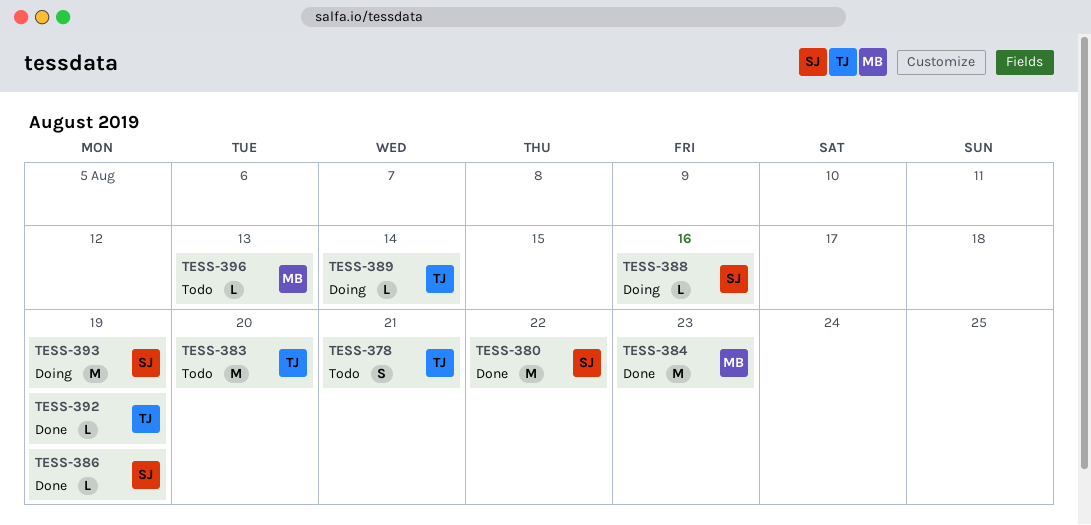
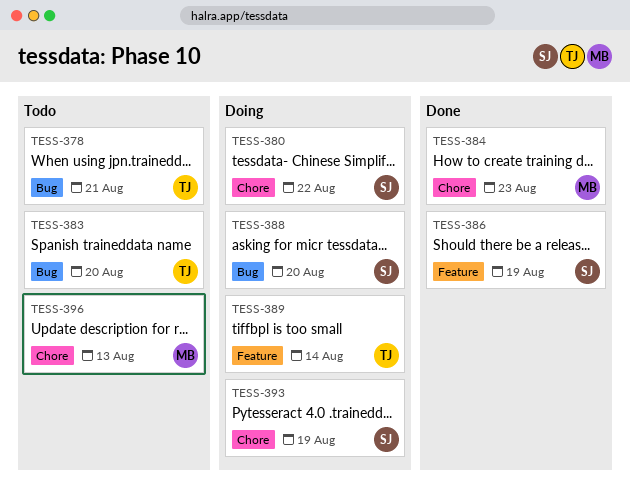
TESS-380, status: Done -> Doing
TESS-388, due: Aug 16 -> Aug 20
TESS-392: present -> none

